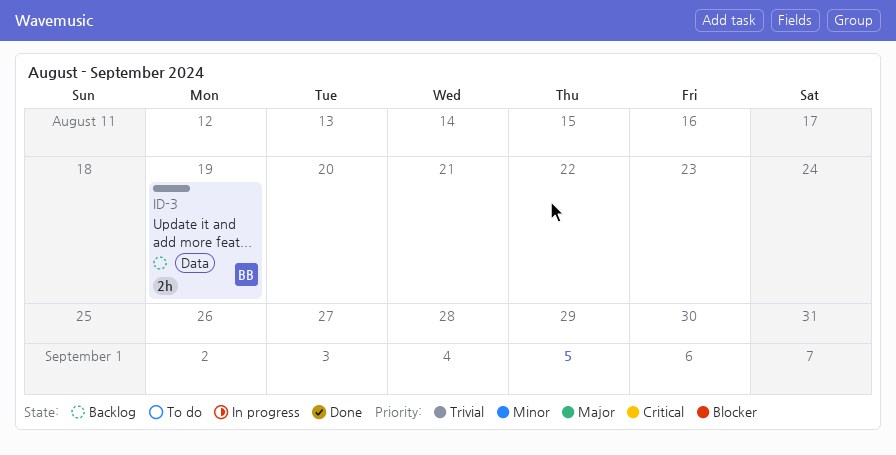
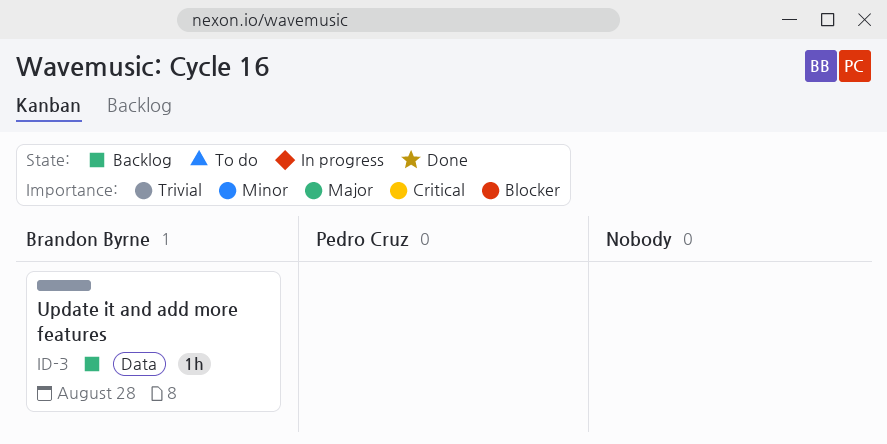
ID-3, estimate: 2h -> 1h
ID-3, due: Aug 19 -> Aug 28

